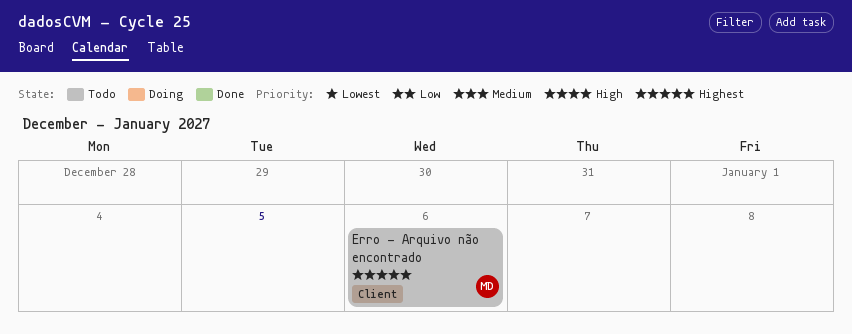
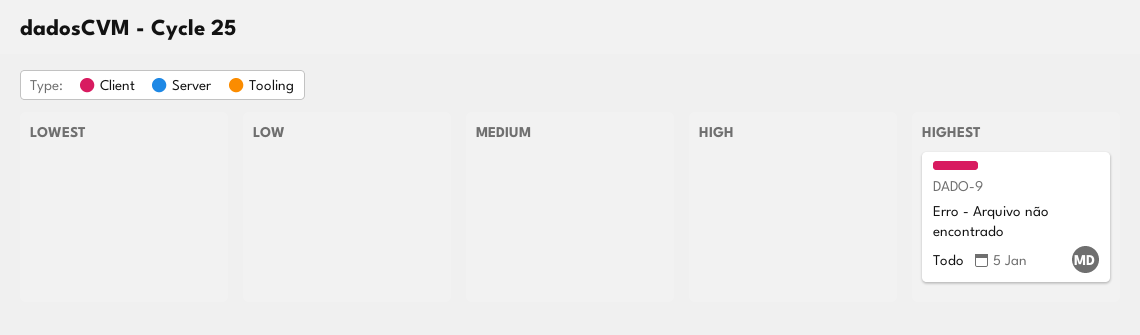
Erro - Arquivo não encontrado, due: Jan 6 -> Jan 5

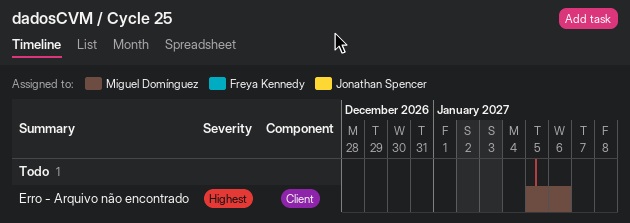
Erro - Arquivo não encontrado, due: Jan 5 -> Jan 6

